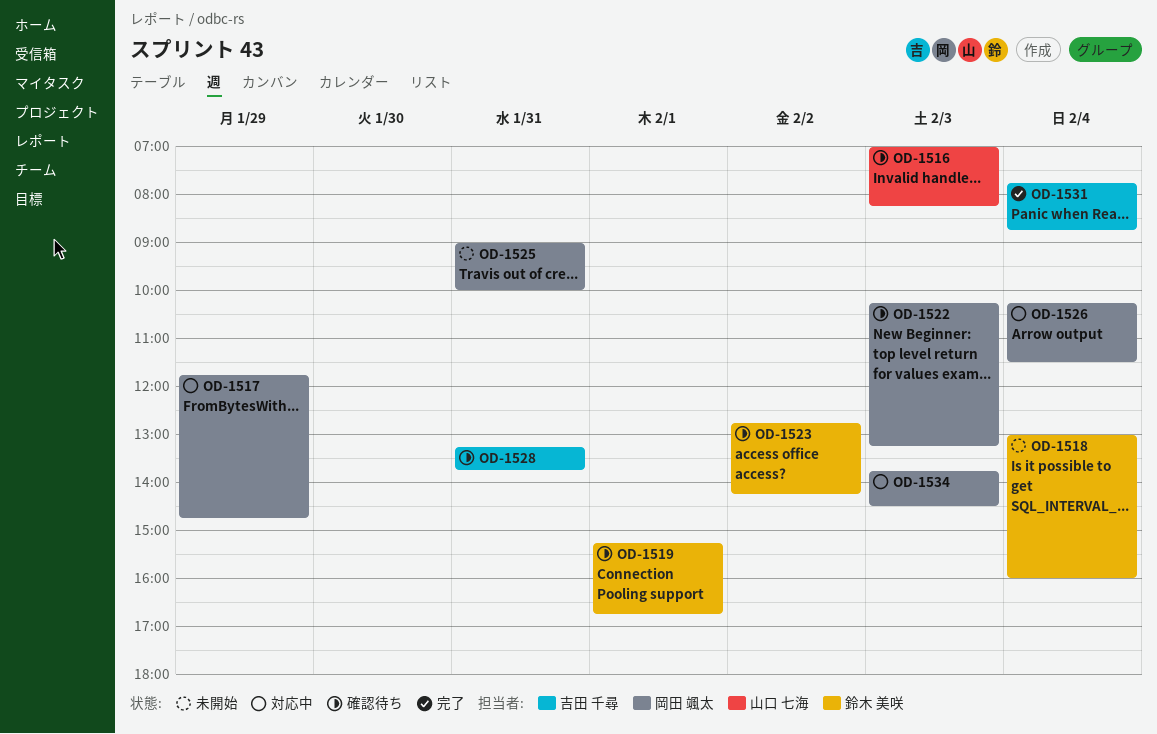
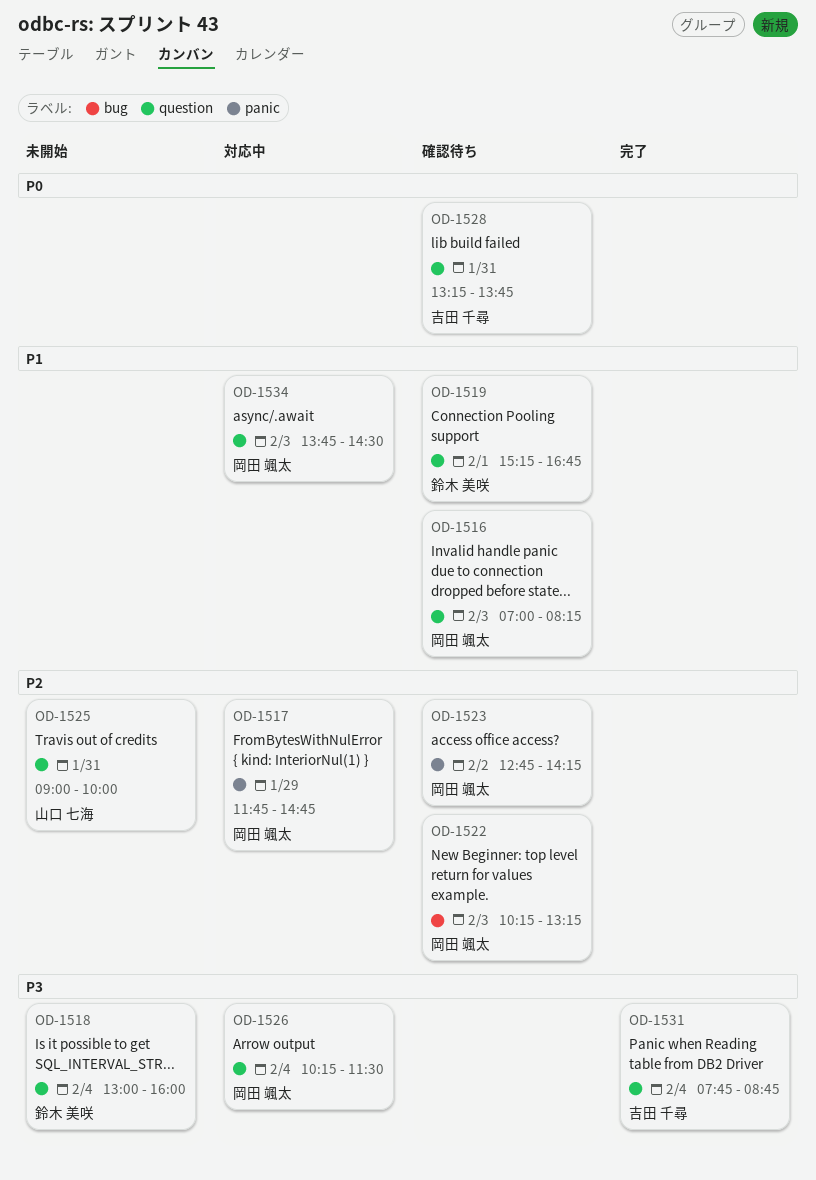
OD-1516, owner: 山口 七海 -> 岡田 颯太
OD-1523, owner: 鈴木 美咲 -> 岡田 颯太
OD-1525, owner: 岡田 颯太 -> 山口 七海

